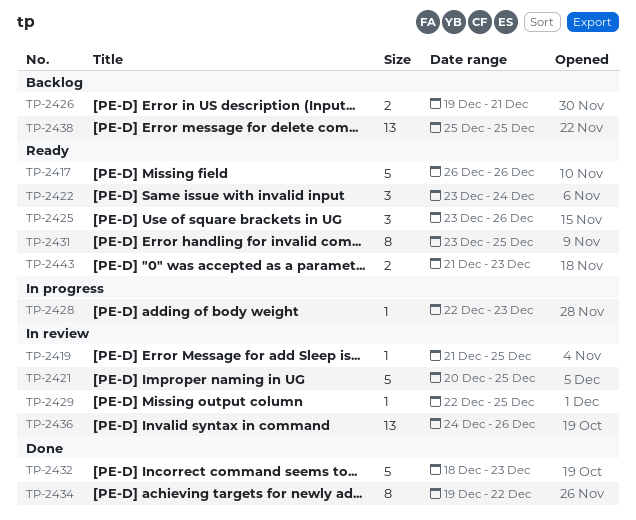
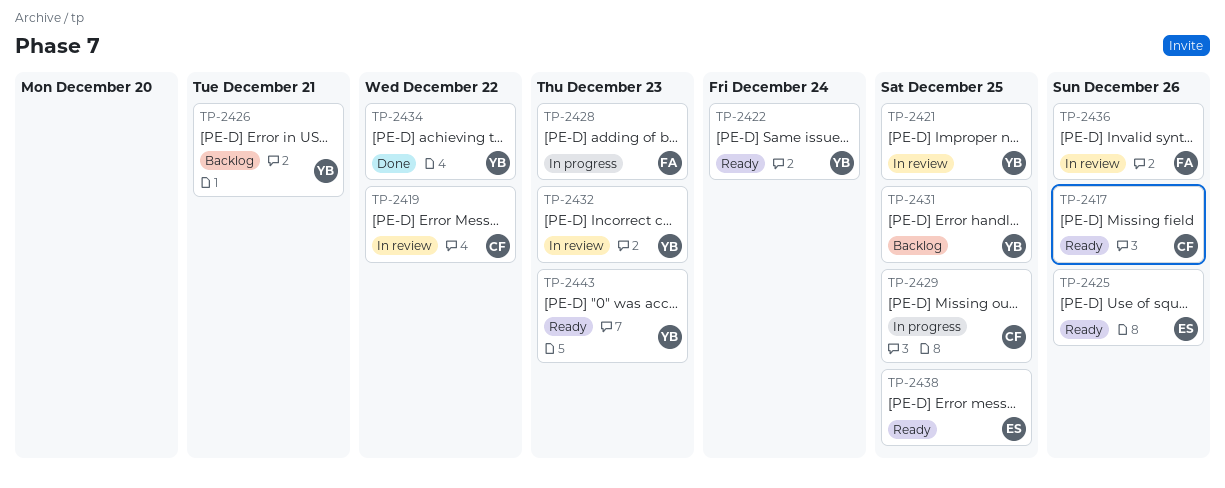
TP-2419, due: Dec 25 -> Dec 22
TP-2429, status: In review -> In progress
TP-2431, status: Ready -> Backlog
TP-2432, status: Done -> In review
TP-2438, status: Backlog -> Ready

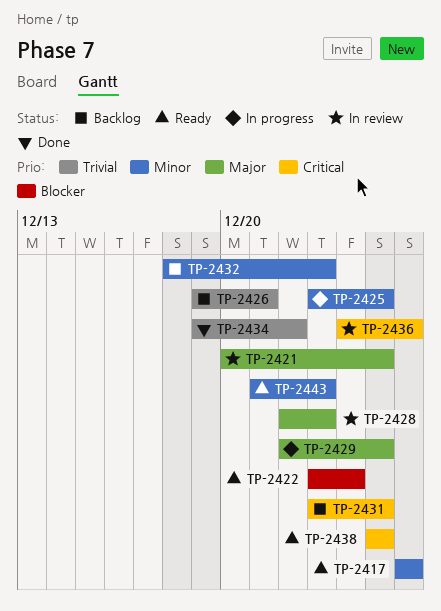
TP-2419: present -> none
TP-2425, status: Ready -> In progress
TP-2425, due: Dec 26 -> Dec 25
TP-2428, status: In progress -> In review
TP-2432, status: In review -> Backlog

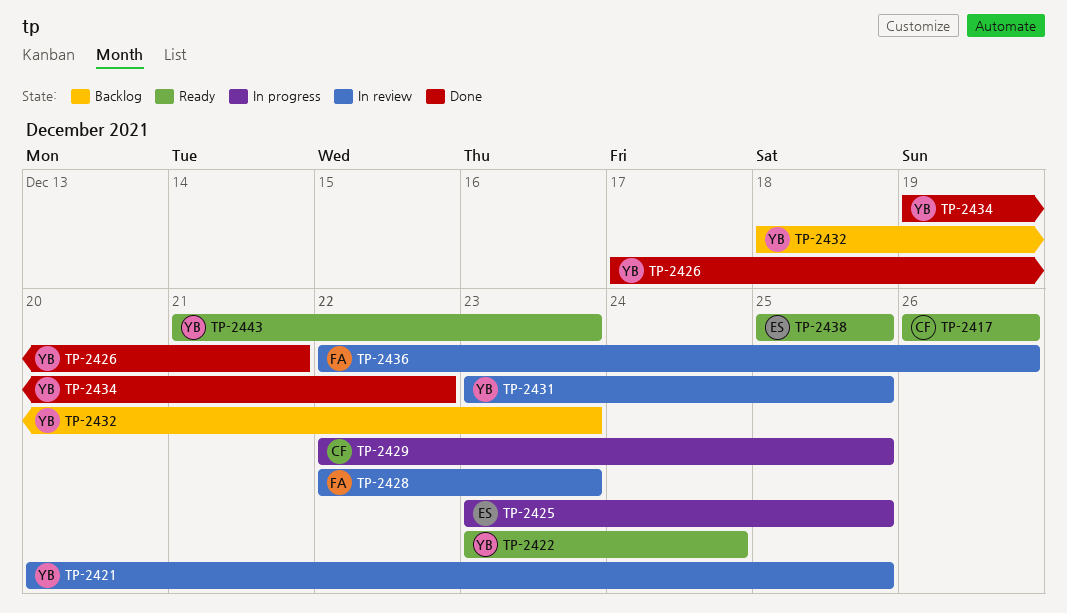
TP-2426, status: Backlog -> Done
TP-2426, start: Dec 19 -> Dec 17
TP-2431, status: Backlog -> In review
TP-2436, start: Dec 24 -> Dec 22

